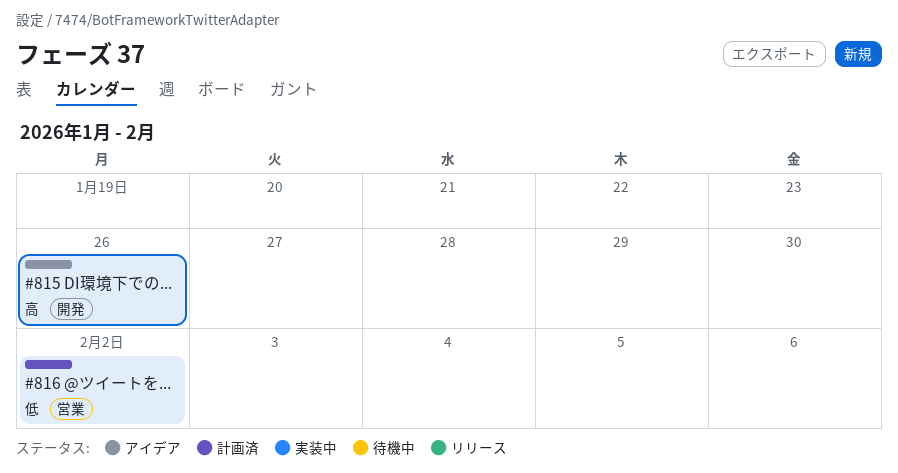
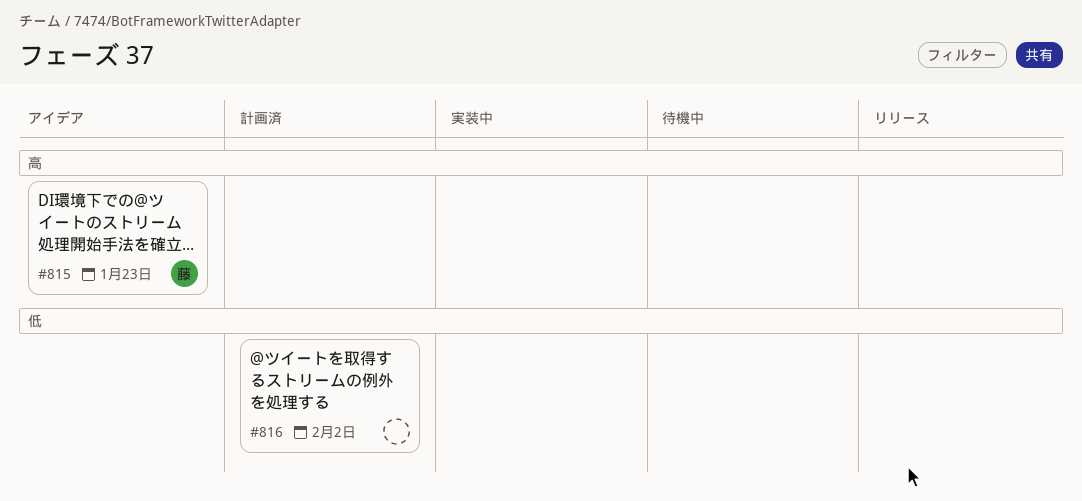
#815, due: Jan 26 -> Jan 23

